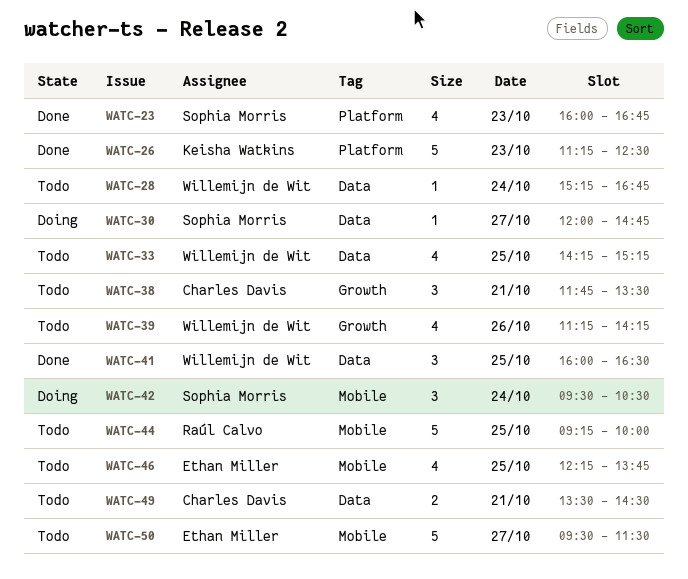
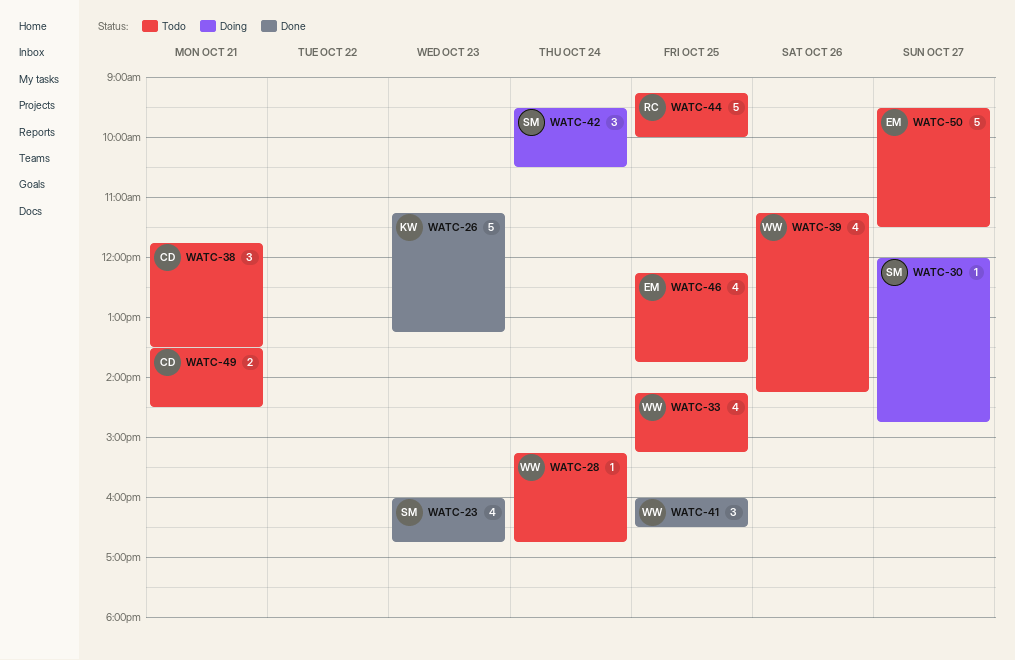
WATC-26, ends: 12:30 -> 13:15

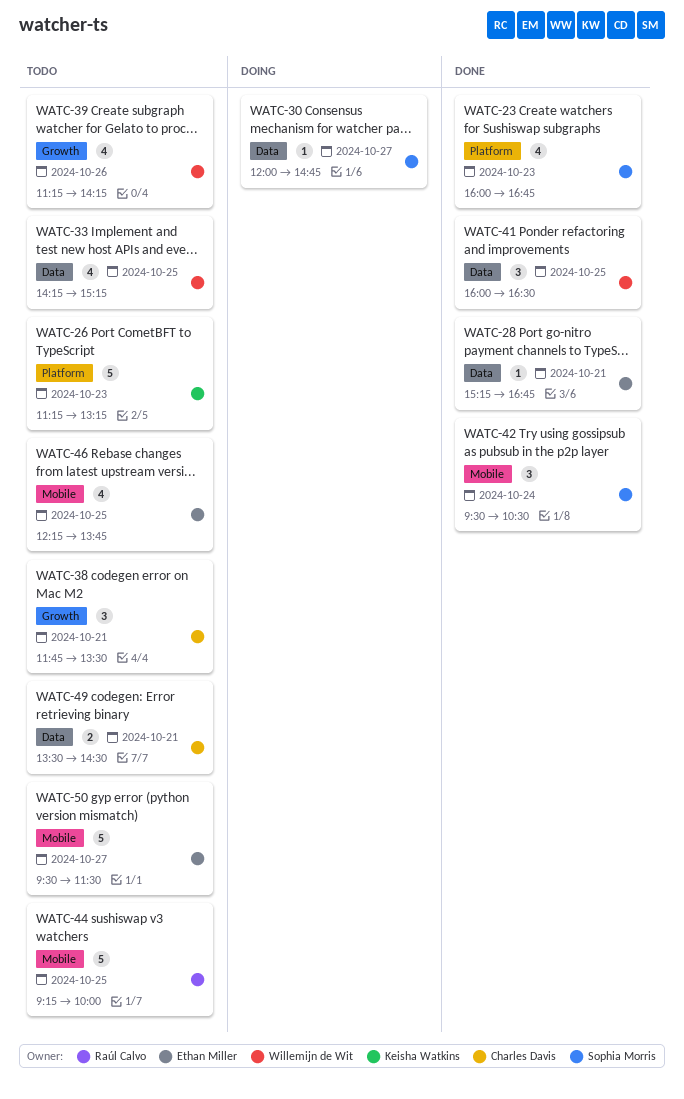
WATC-26, status: Done -> Todo
WATC-28, status: Todo -> Done
WATC-28, owner: Willemijn de Wit -> Ethan Miller
WATC-28, day: Oct 24 -> Oct 21
WATC-42, status: Doing -> Done

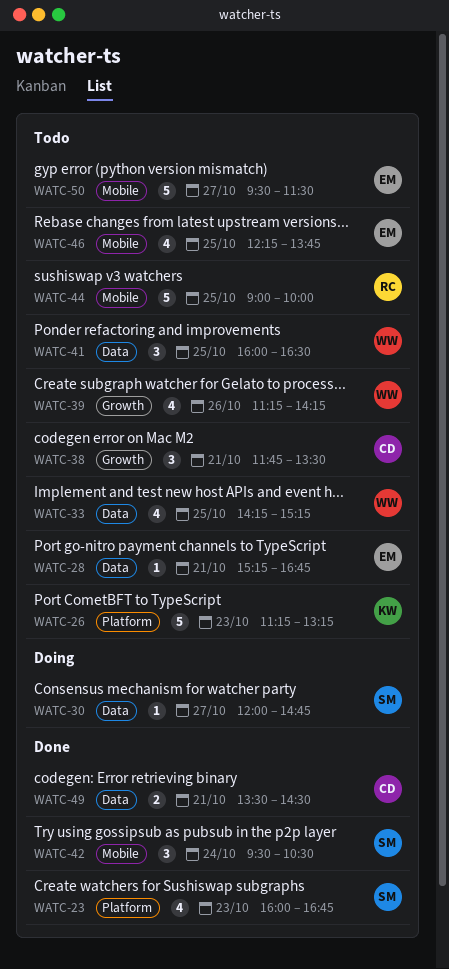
WATC-28, status: Done -> Todo
WATC-41, status: Done -> Todo
WATC-44, begins: 09:15 -> 09:00
WATC-49, status: Todo -> Done

